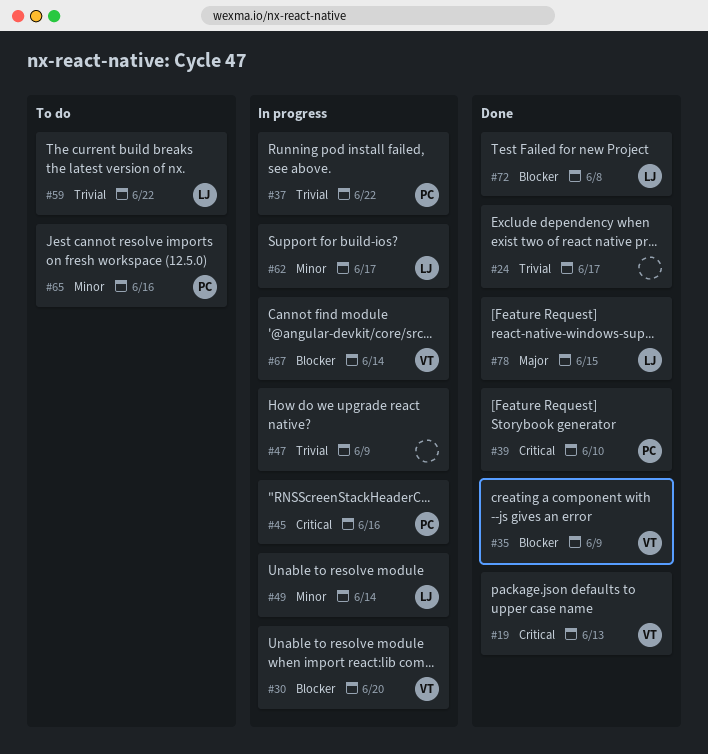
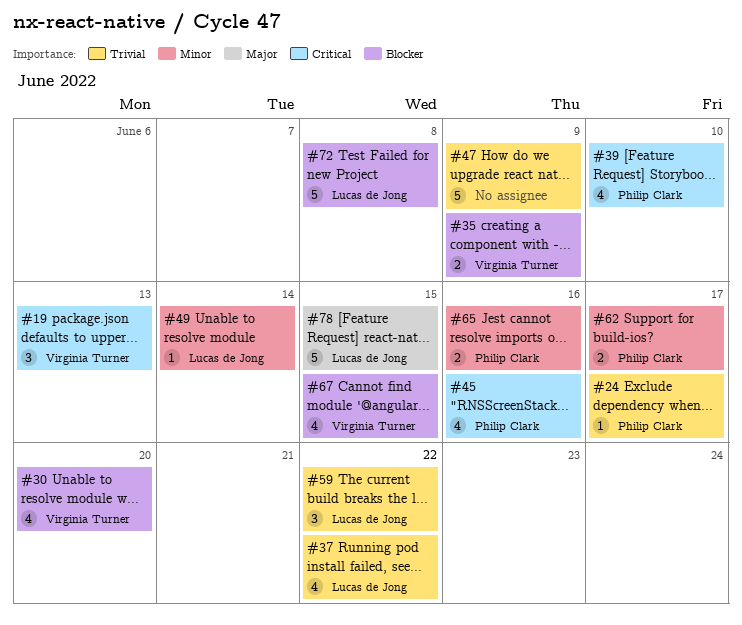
#24, owner: none -> Philip Clark
#37, owner: Philip Clark -> Lucas de Jong
#62, owner: Lucas de Jong -> Philip Clark
#67, due: Jun 14 -> Jun 15

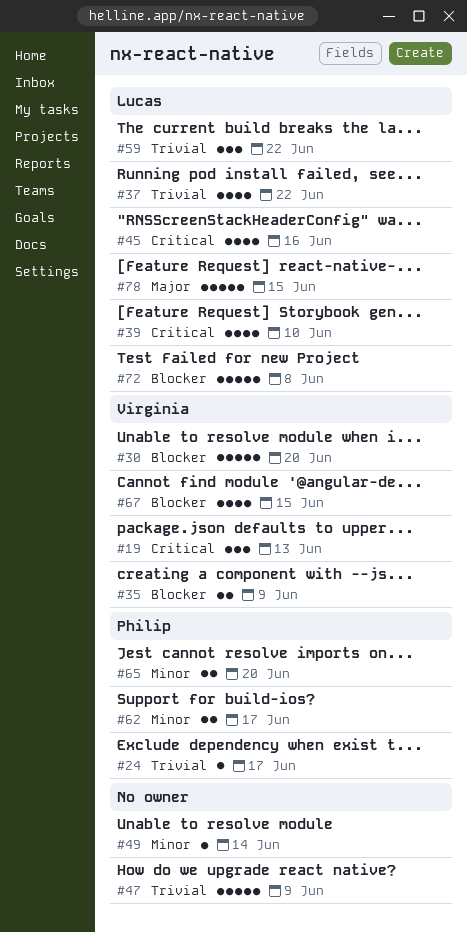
#30, estimate: 4 -> 5
#39, owner: Philip Clark -> Lucas de Jong
#45, owner: Philip Clark -> Lucas de Jong
#49, owner: Lucas de Jong -> none
#65, due: Jun 16 -> Jun 20

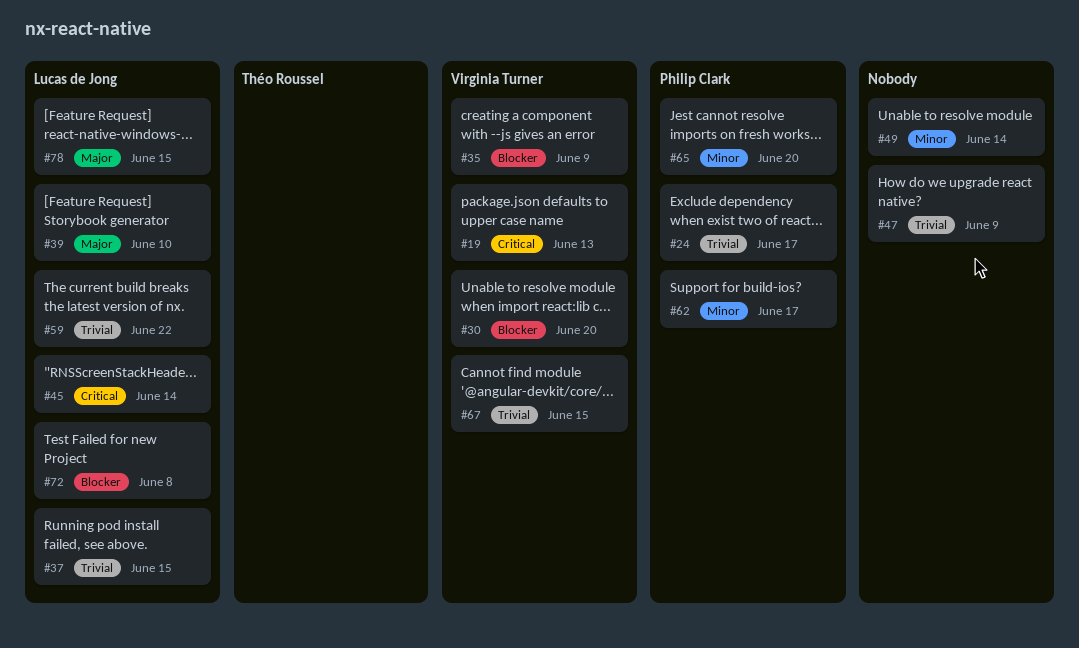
#37, due: Jun 22 -> Jun 15
#39, priority: Critical -> Major
#45, due: Jun 16 -> Jun 14
#67, priority: Blocker -> Trivial

